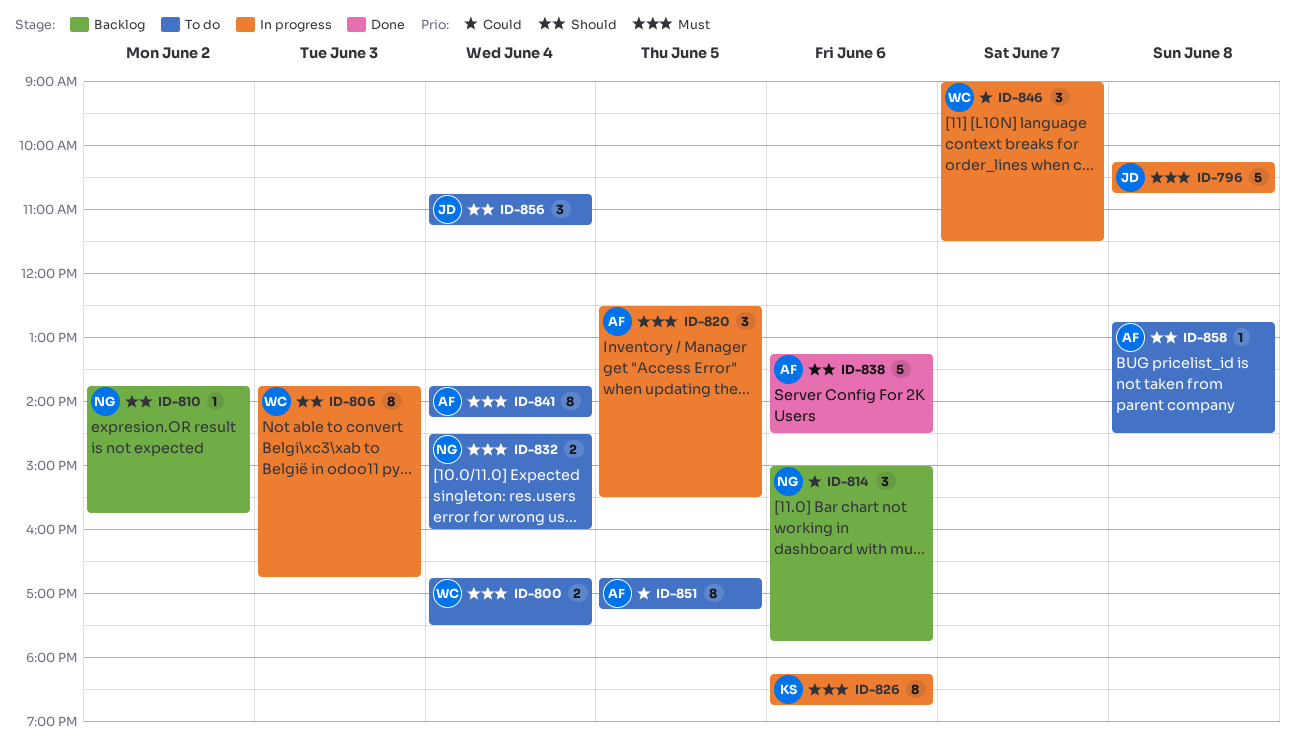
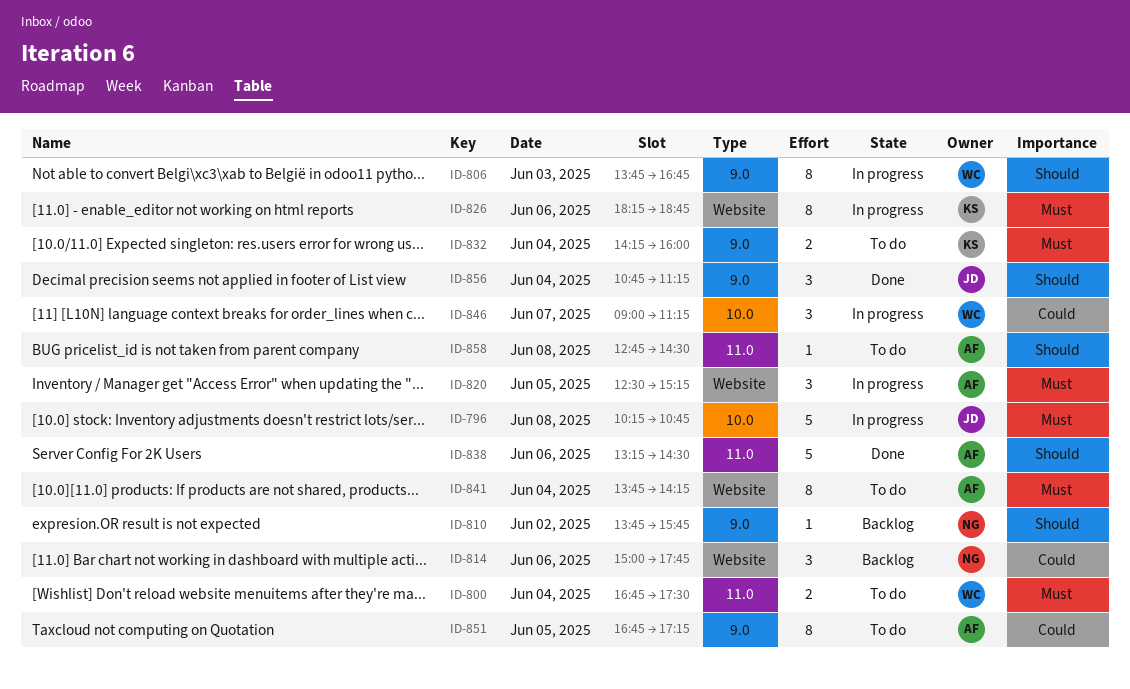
ID-820, ends: 15:30 -> 15:15
ID-832, owner: NG -> KS
ID-832, begins: 14:30 -> 14:15
ID-846, ends: 11:30 -> 11:15
ID-856, status: To do -> Done

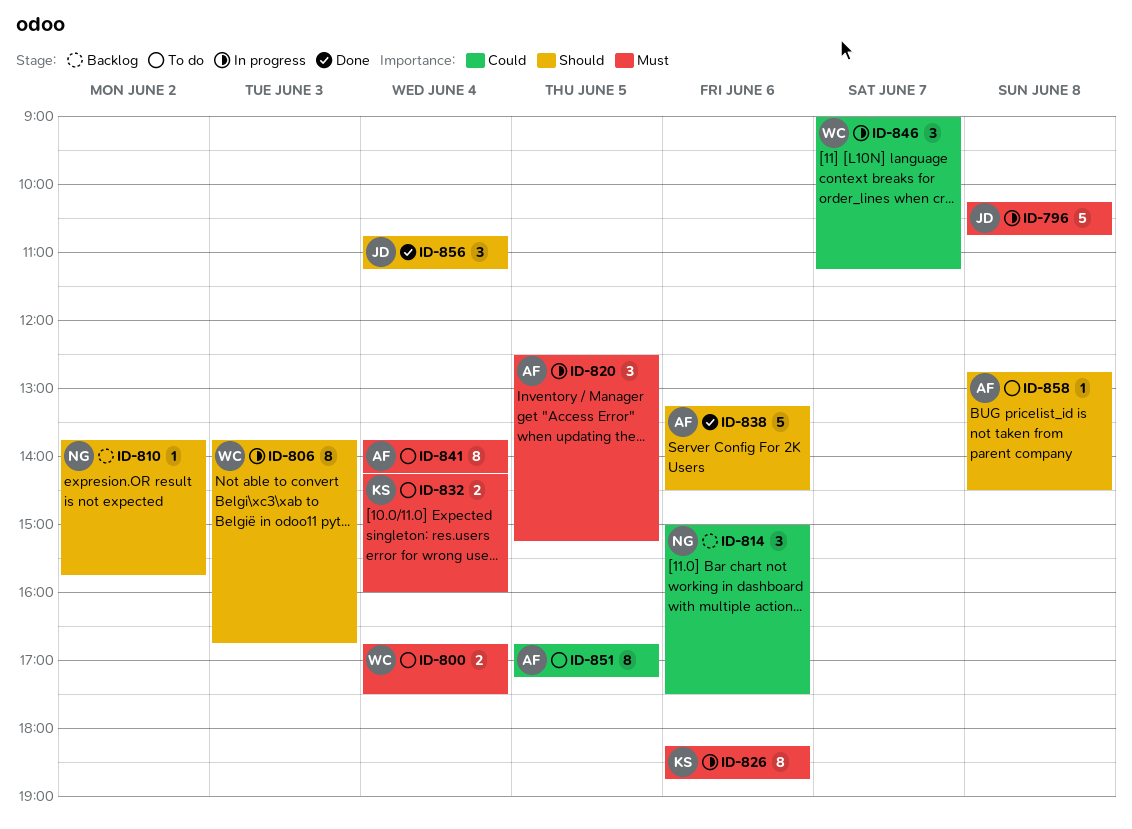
ID-814, ends: 17:45 -> 17:30

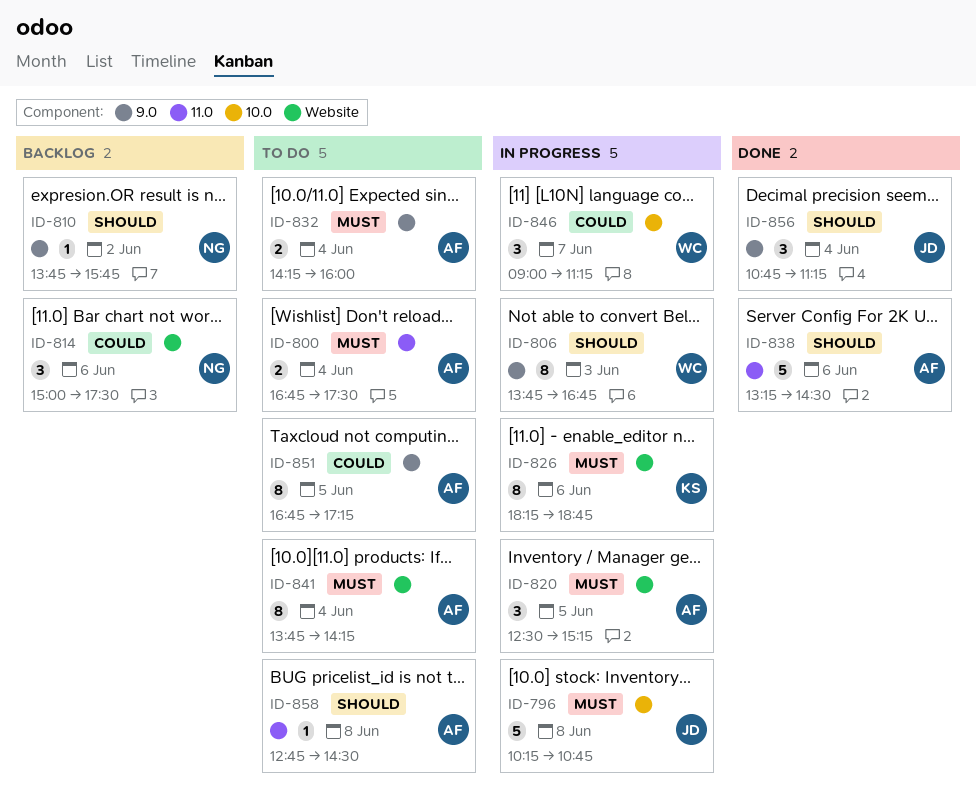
ID-800, owner: WC -> AF
ID-832, owner: KS -> AF

